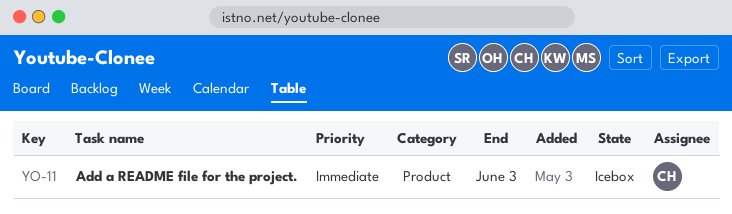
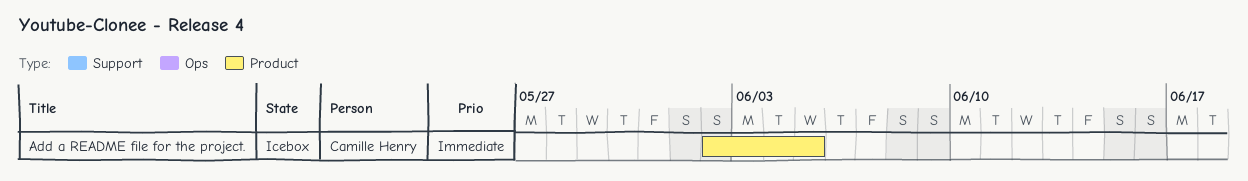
Add a README file for the project., due: Jun 3 -> Jun 5

